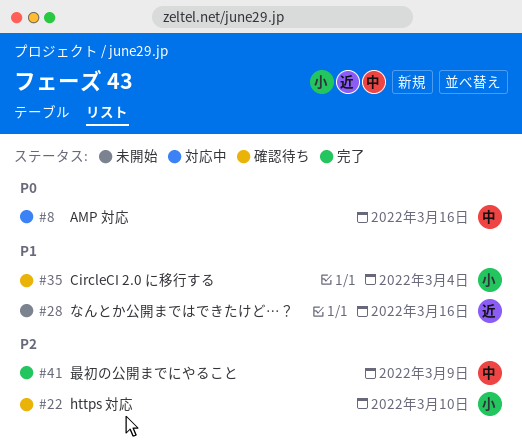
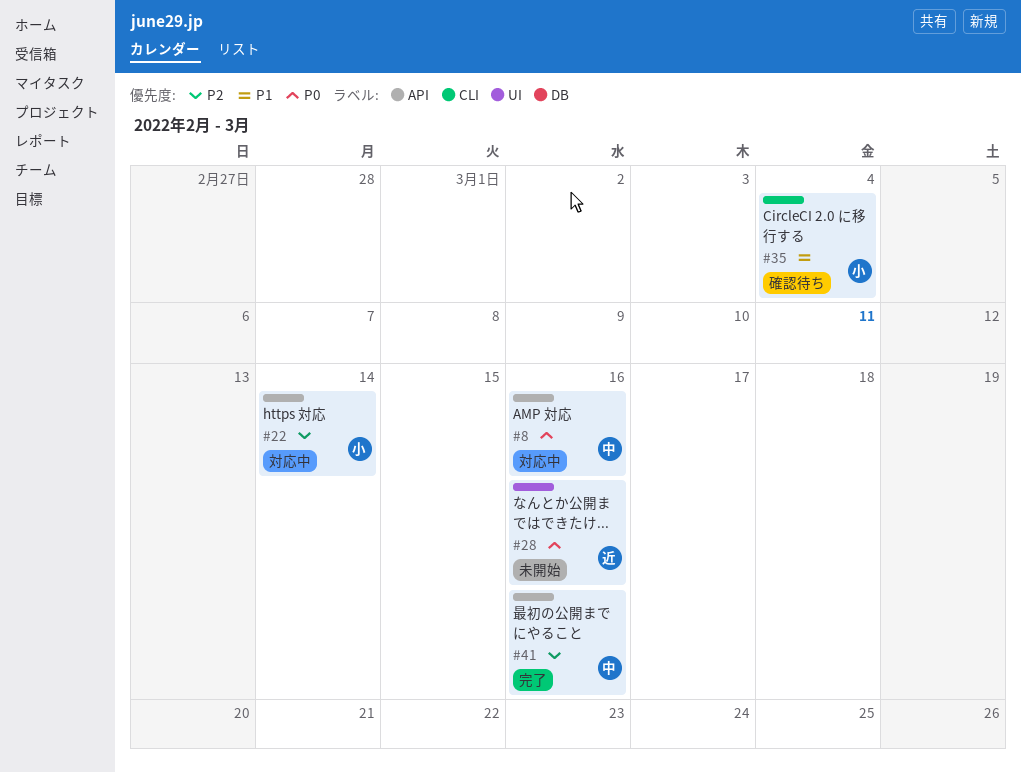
#22, status: 確認待ち -> 対応中
#22, due: Mar 10 -> Mar 14
#28, priority: P1 -> P0
#41, due: Mar 9 -> Mar 16

